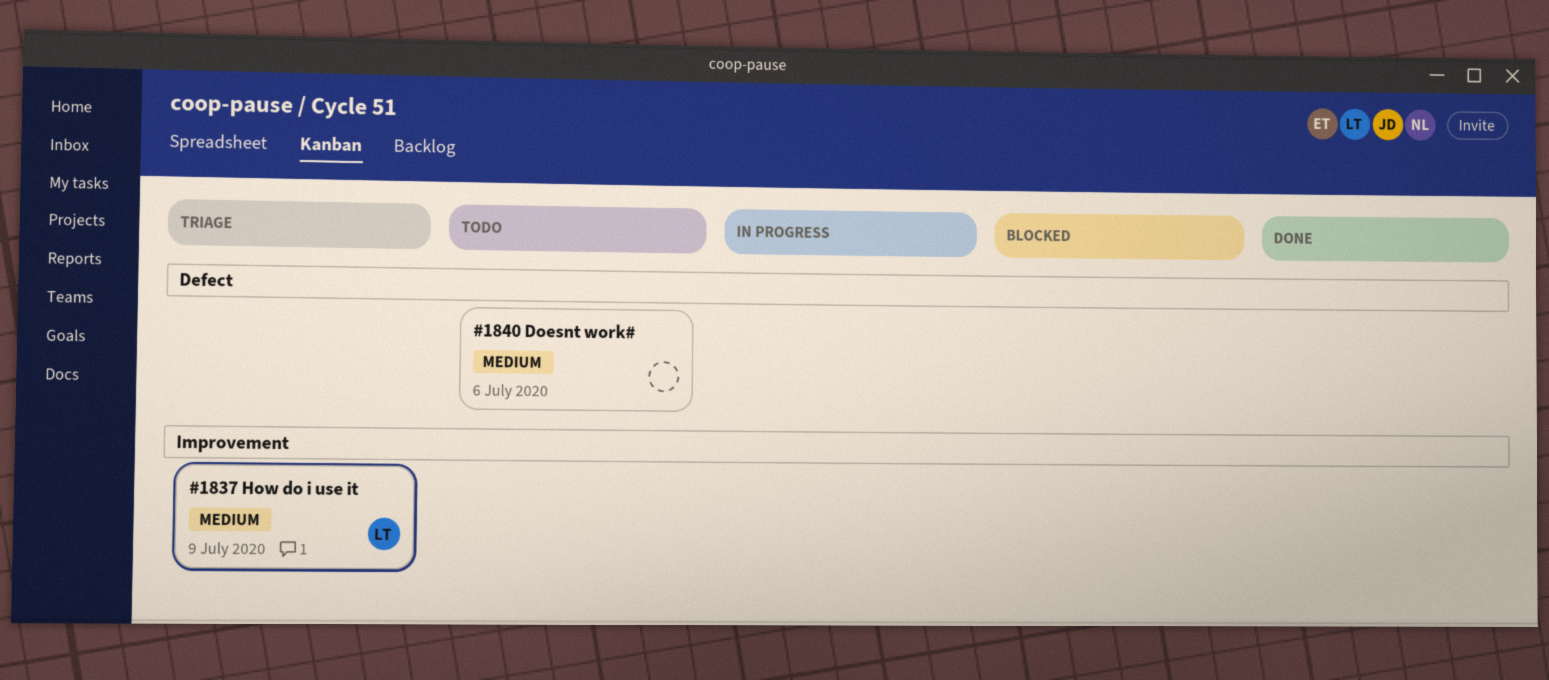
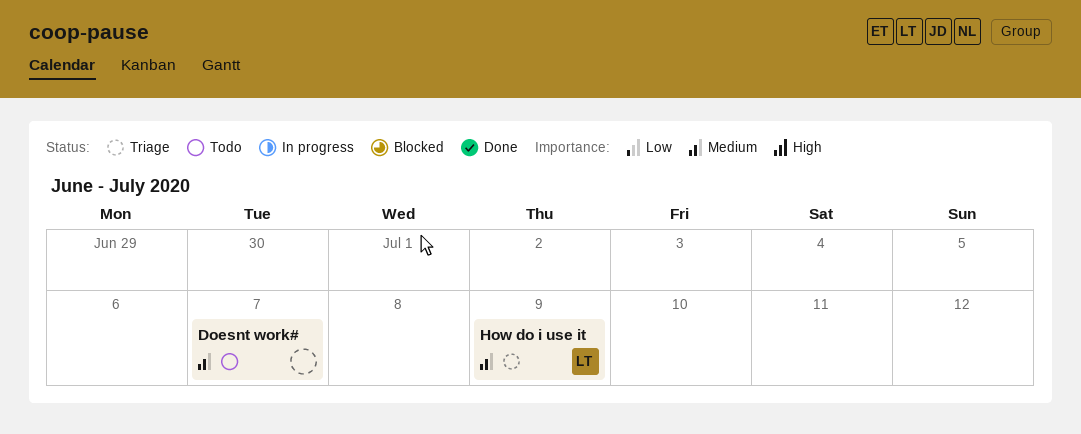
Doesnt work#, due: Jul 6 -> Jul 7

